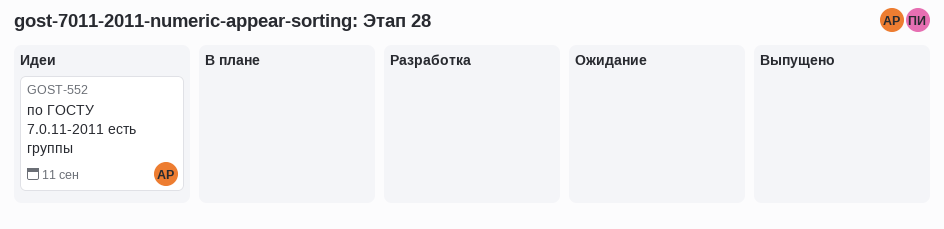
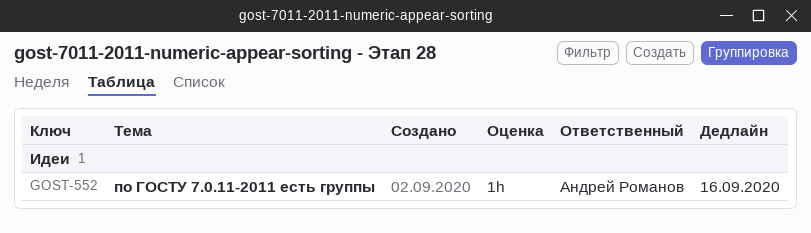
GOST-552, due: Sep 11 -> Sep 16

